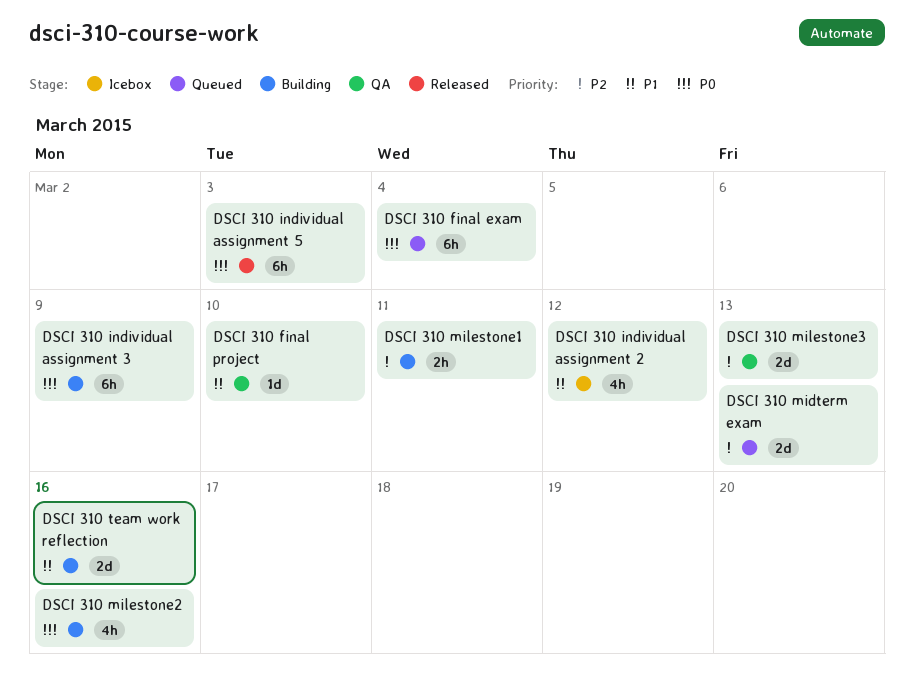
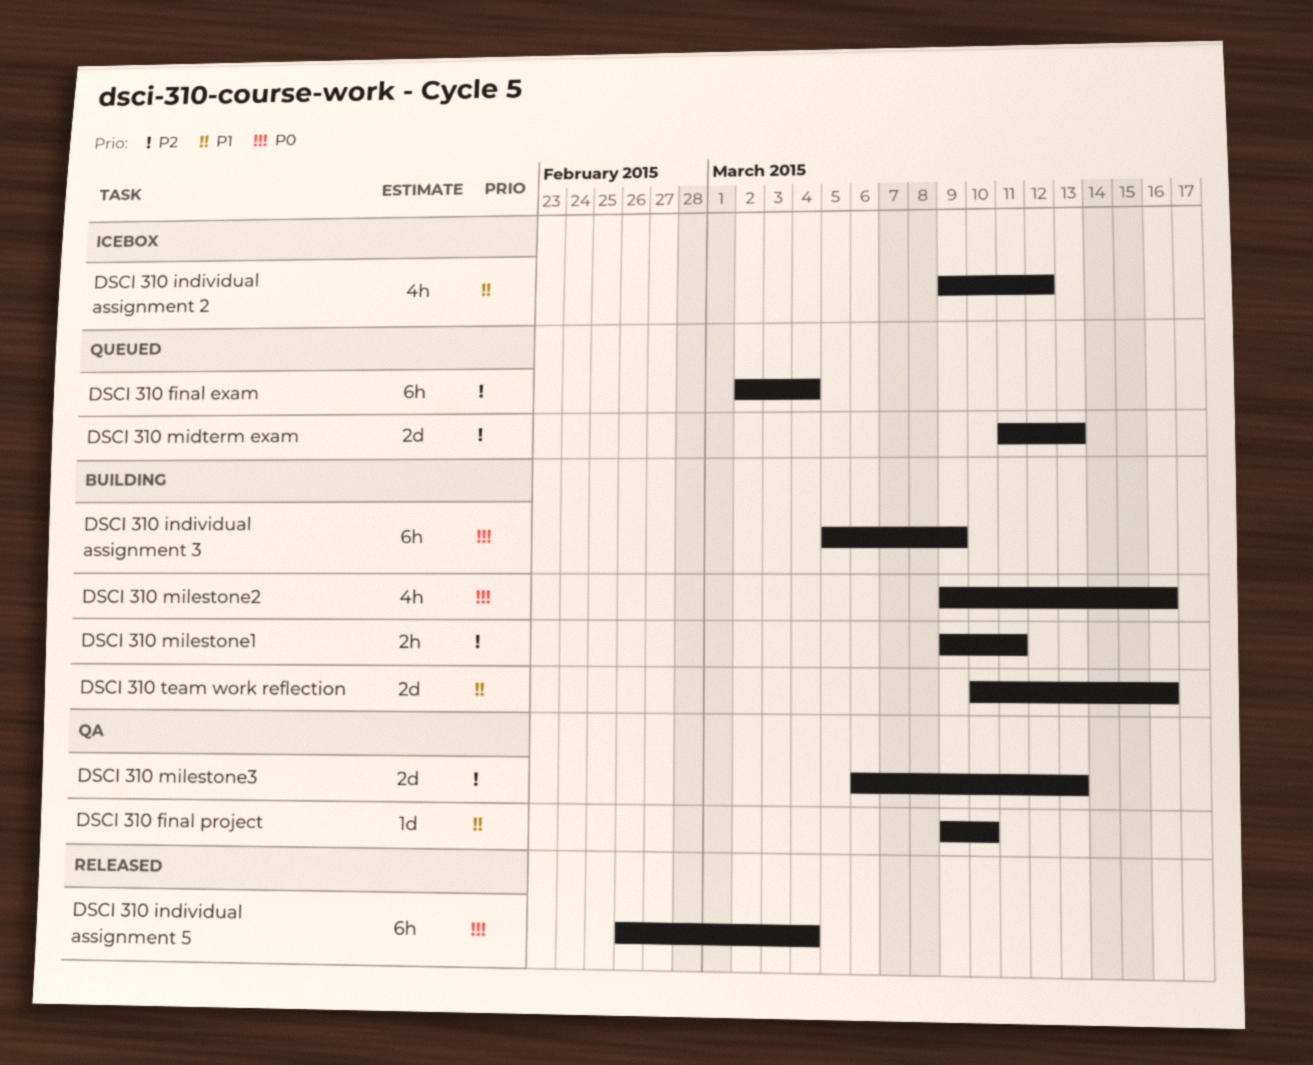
DSCI 310 final exam, priority: P0 -> P2
DSCI 310 individual assignment 5, due: Mar 3 -> Mar 4

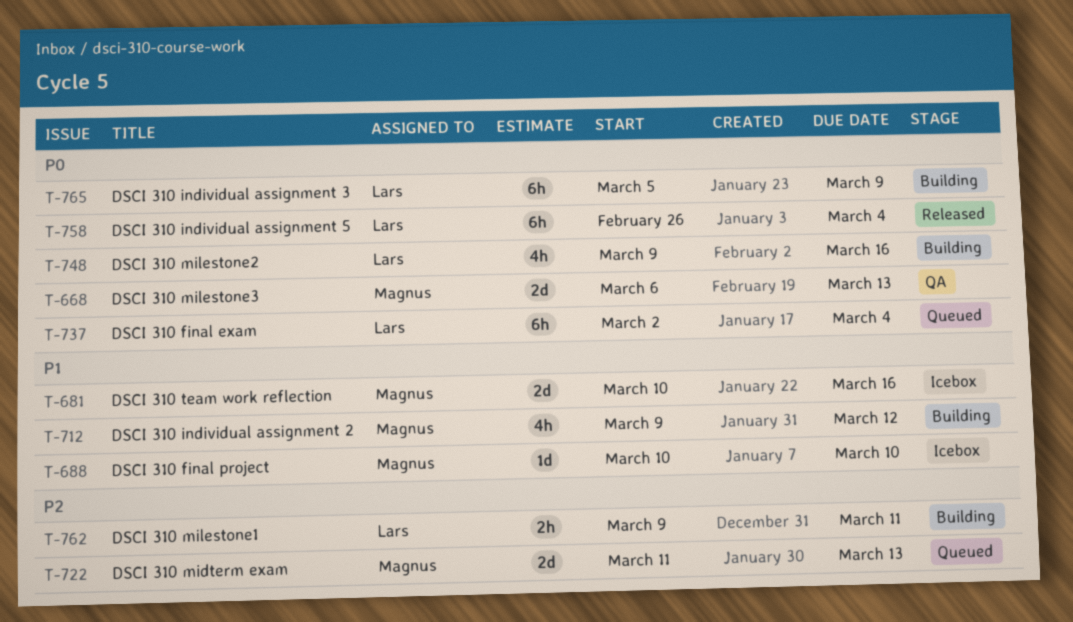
DSCI 310 final exam, priority: P2 -> P0
DSCI 310 final project, status: QA -> Icebox
DSCI 310 final project, start: Mar 9 -> Mar 10
DSCI 310 individual assignment 2, status: Icebox -> Building
DSCI 310 milestone3, priority: P2 -> P0
DSCI 310 team work reflection, status: Building -> Icebox

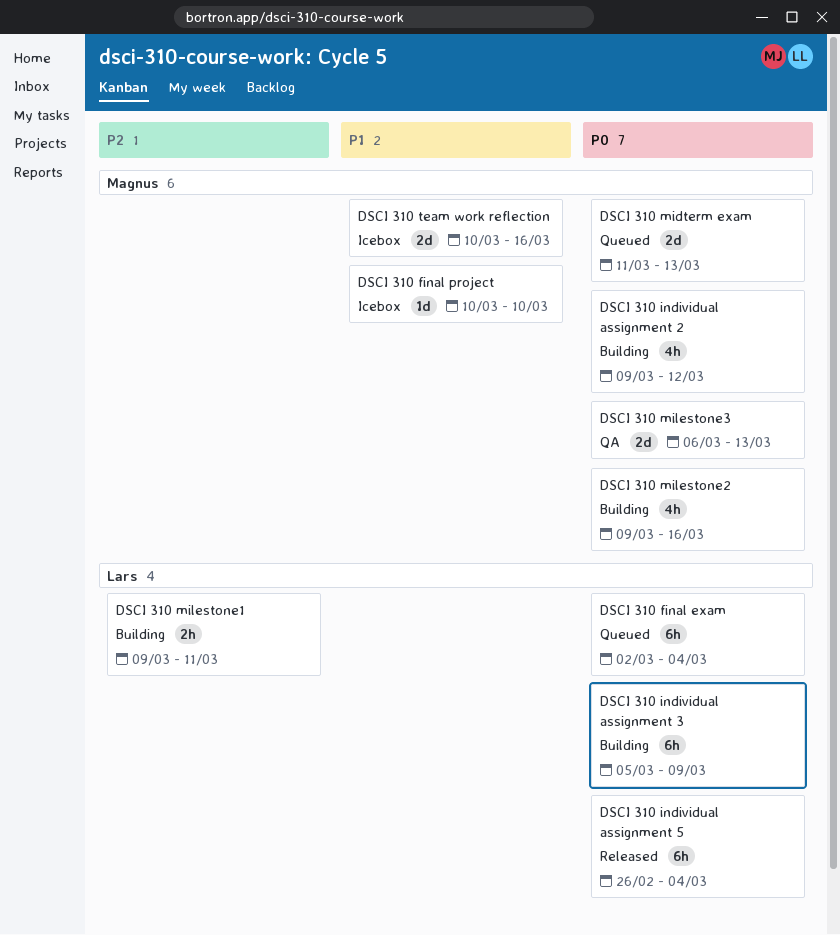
DSCI 310 individual assignment 2, priority: P1 -> P0
DSCI 310 midterm exam, priority: P2 -> P0
DSCI 310 milestone2, owner: Lars -> Magnus

